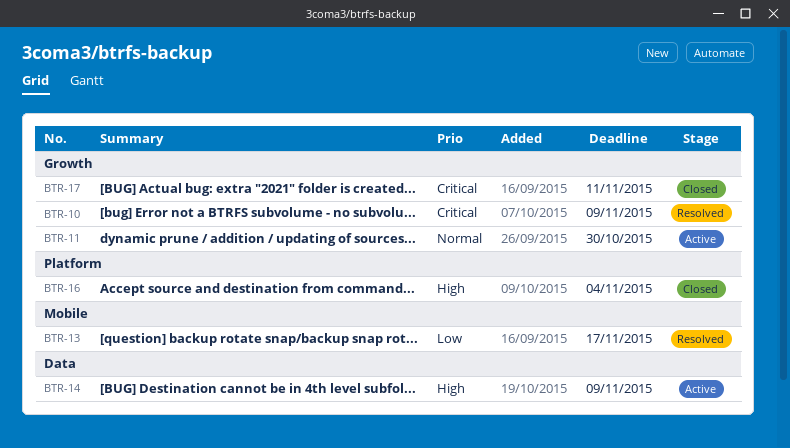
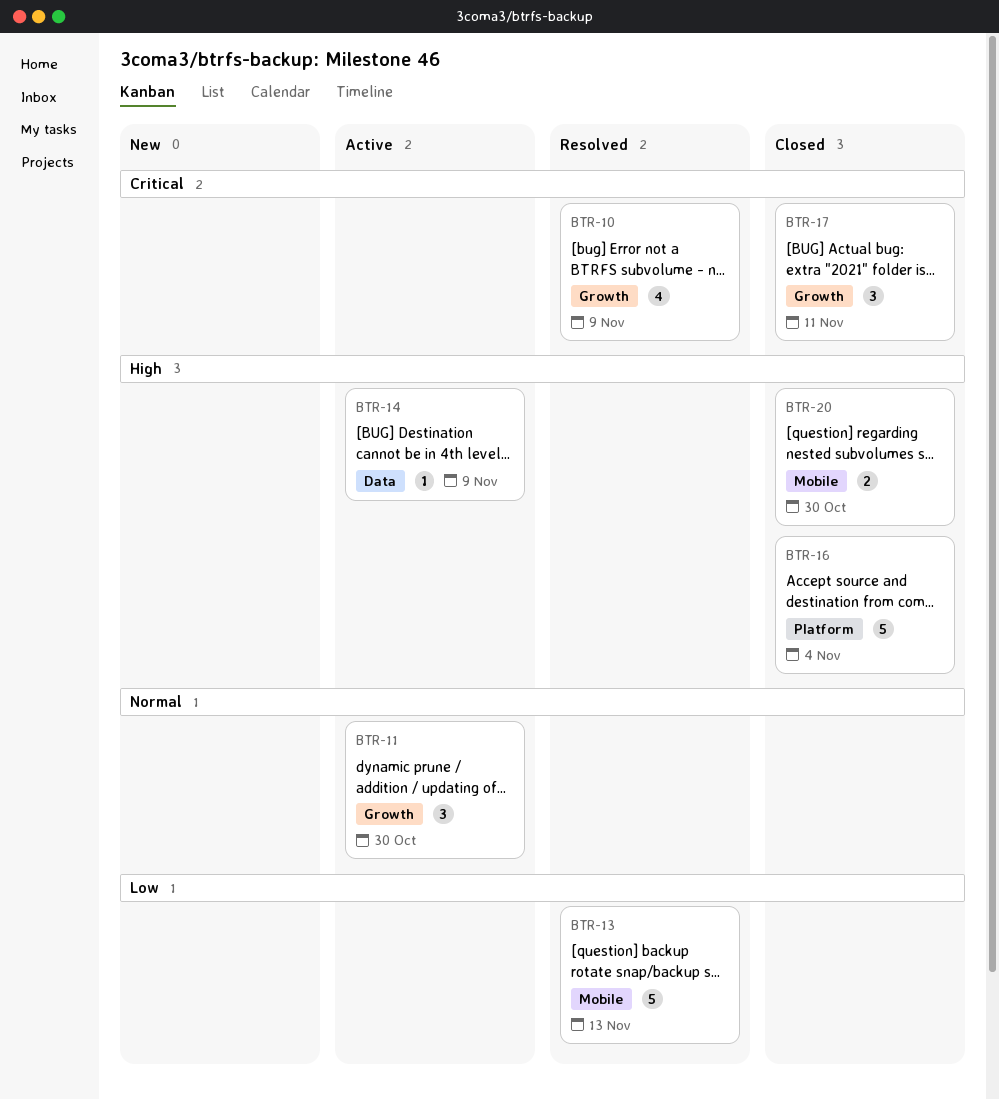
BTR-13, due: Nov 17 -> Nov 13
BTR-20: none -> present

